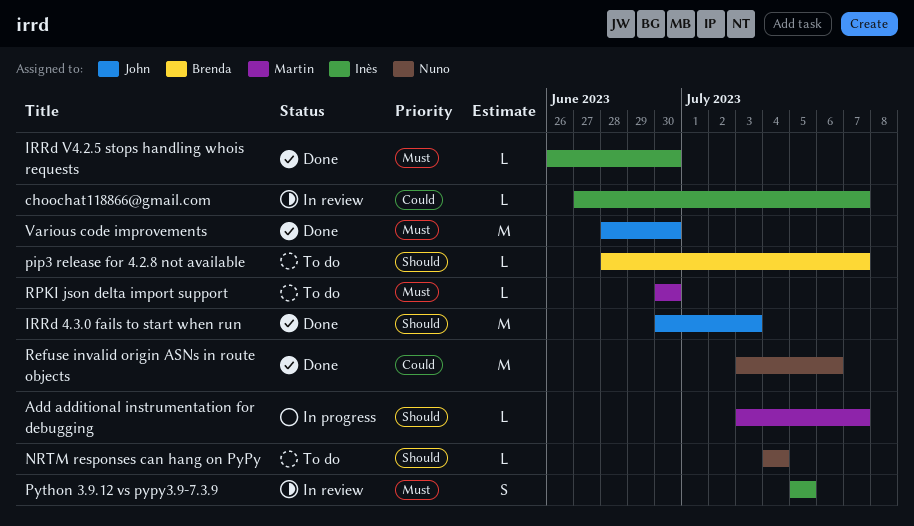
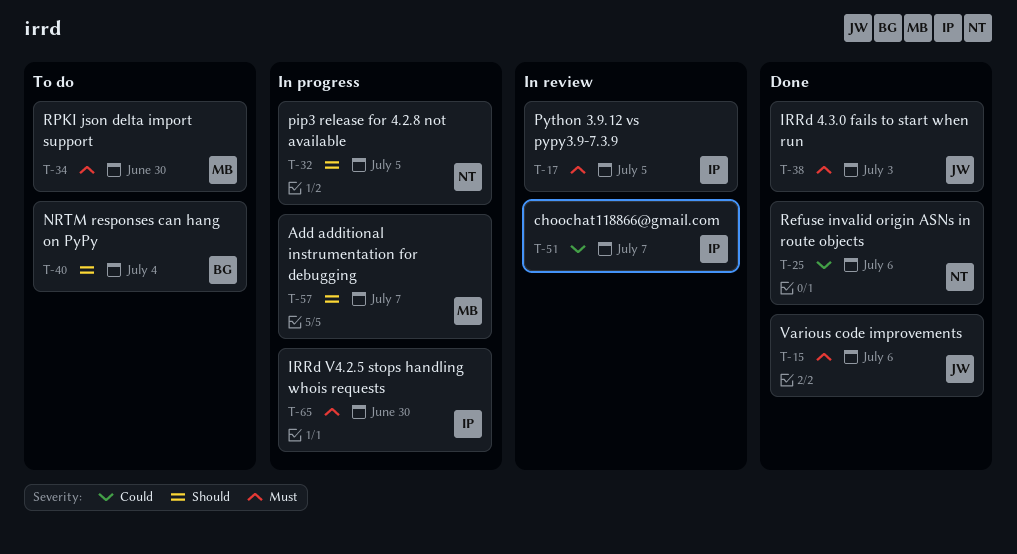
IRRd 4.3.0 fails to start when run, priority: Should -> Must
IRRd V4.2.5 stops handling whois requests, status: Done -> In progress
NRTM responses can hang on PyPy, owner: Nuno -> Brenda
pip3 release for 4.2.8 not available, status: To do -> In progress
pip3 release for 4.2.8 not available, owner: Brenda -> Nuno
pip3 release for 4.2.8 not available, due: Jul 7 -> Jul 5
Various code improvements, due: Jun 30 -> Jul 6

